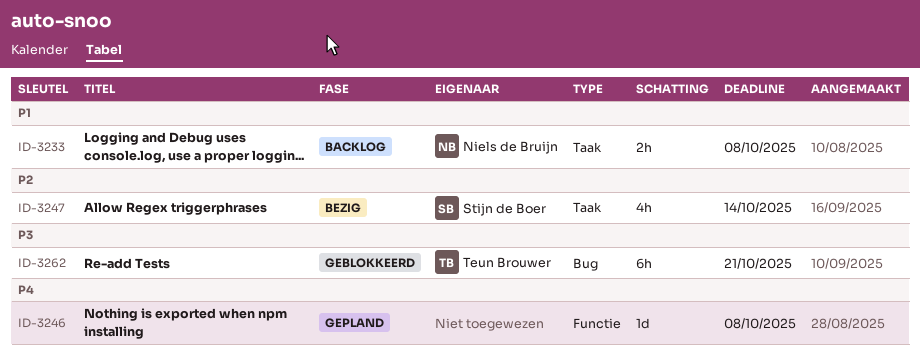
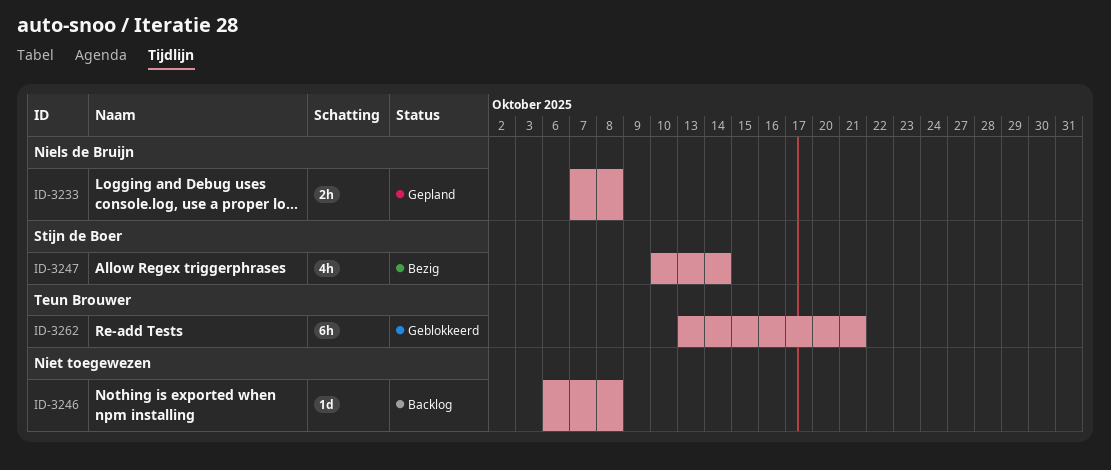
ID-3233, status: Backlog -> Gepland
ID-3246, status: Gepland -> Backlog

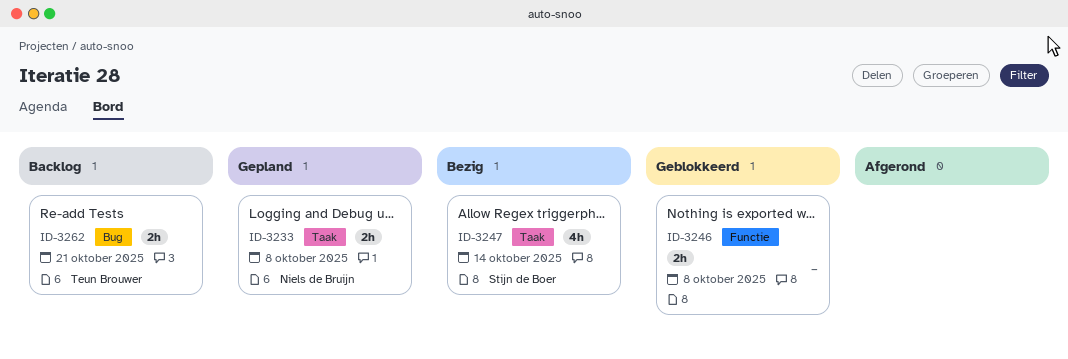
ID-3246, status: Backlog -> Geblokkeerd
ID-3246, estimate: 1d -> 2h
ID-3262, status: Geblokkeerd -> Backlog
ID-3262, estimate: 6h -> 2h

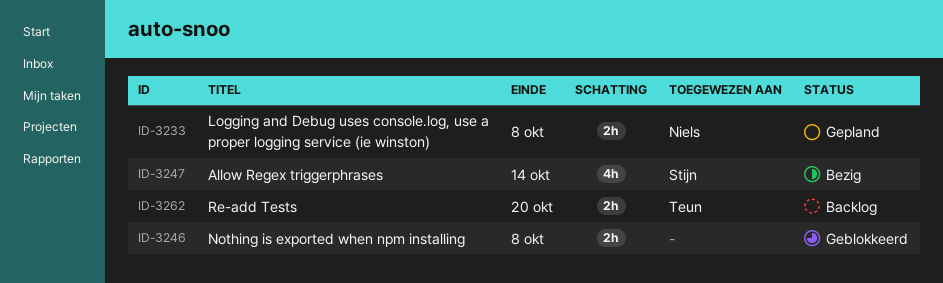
ID-3262, due: Oct 21 -> Oct 20

